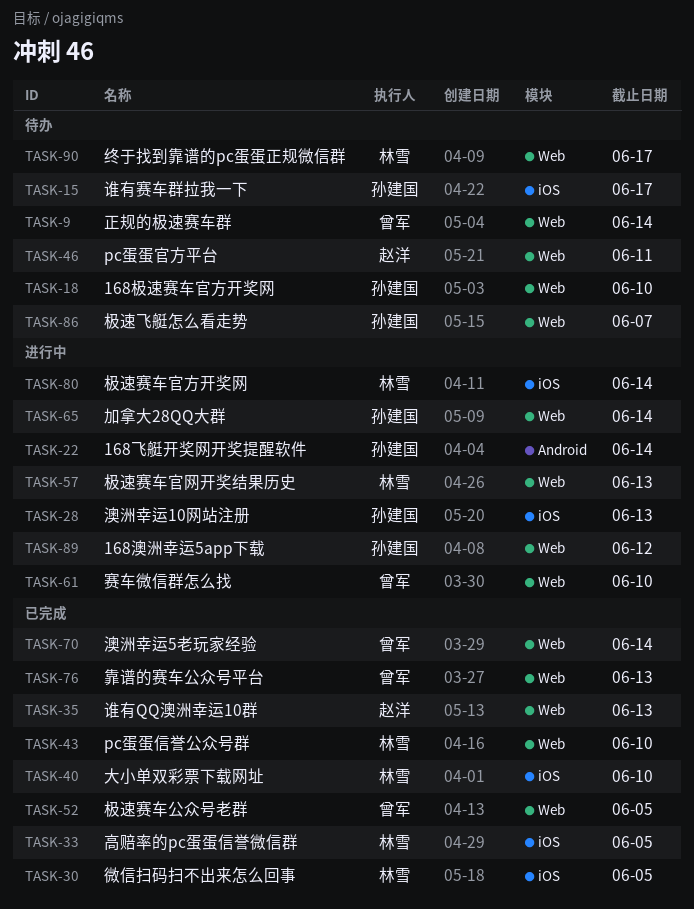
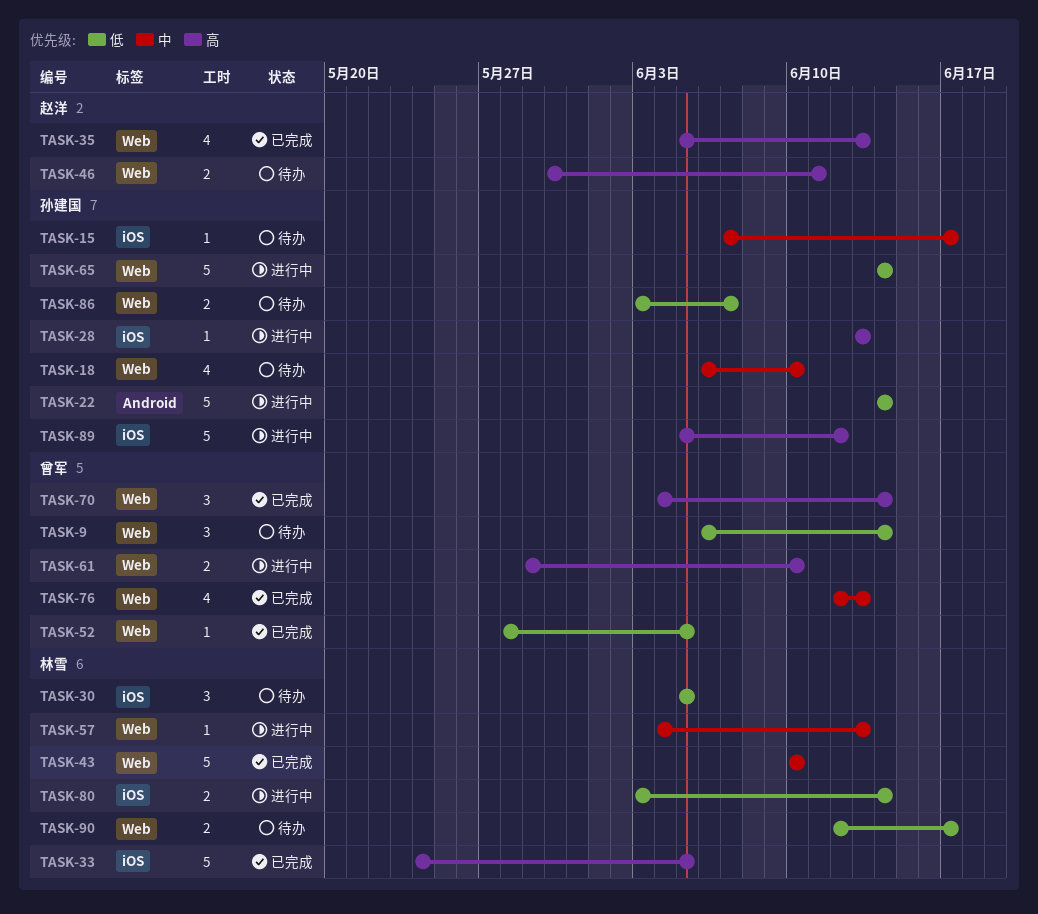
TASK-30, status: 已完成 -> 待办
TASK-40: present -> none
TASK-89, label: Web -> iOS

